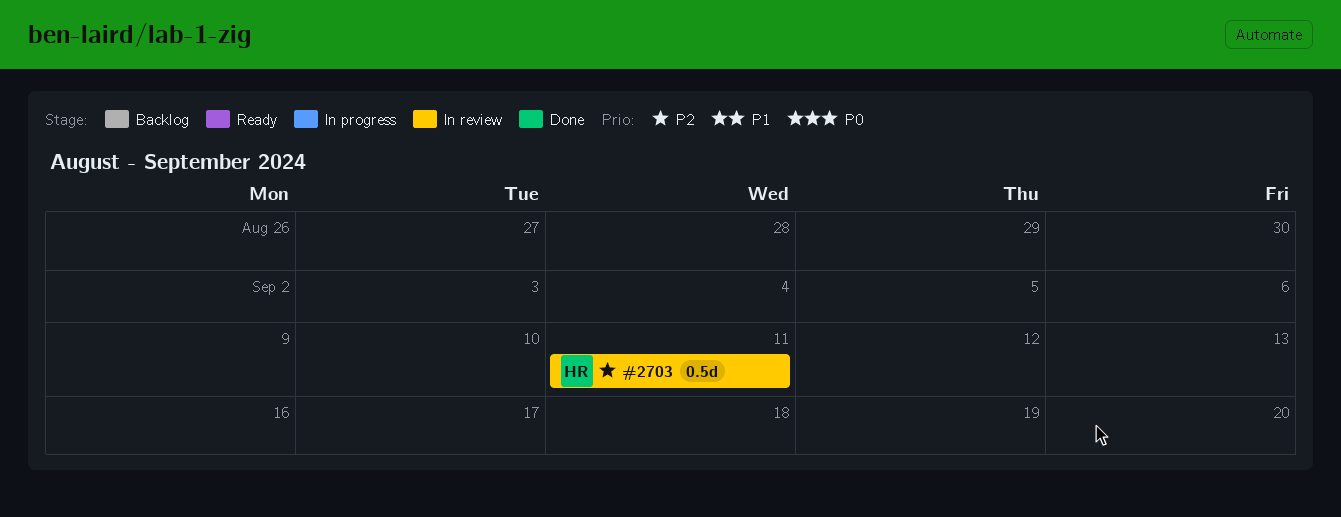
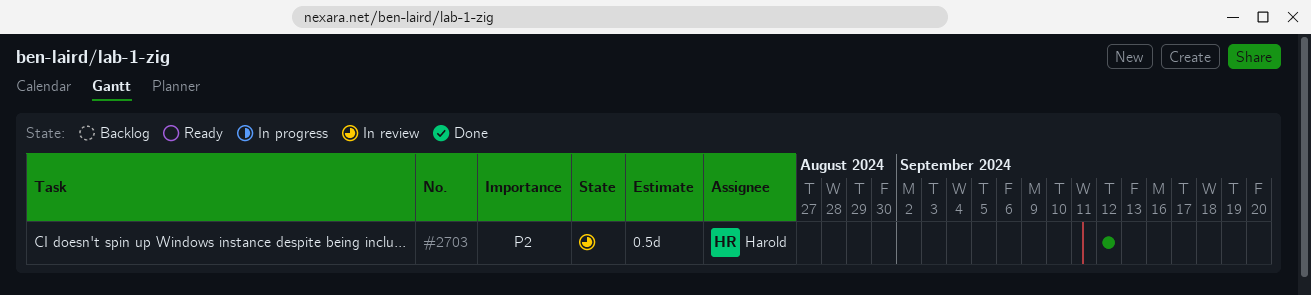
#2703, start: Sep 11 -> Sep 12
#2703, due: Sep 11 -> Sep 12

